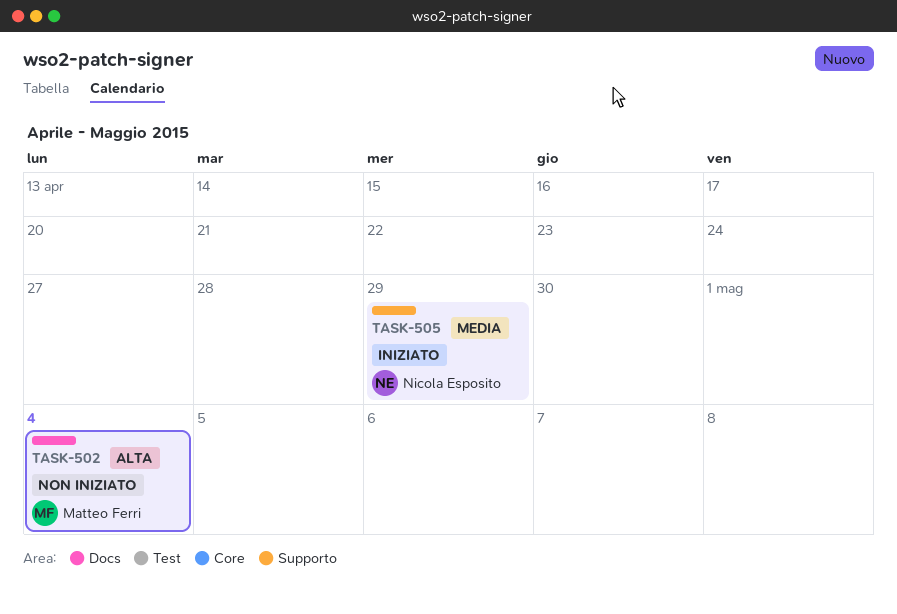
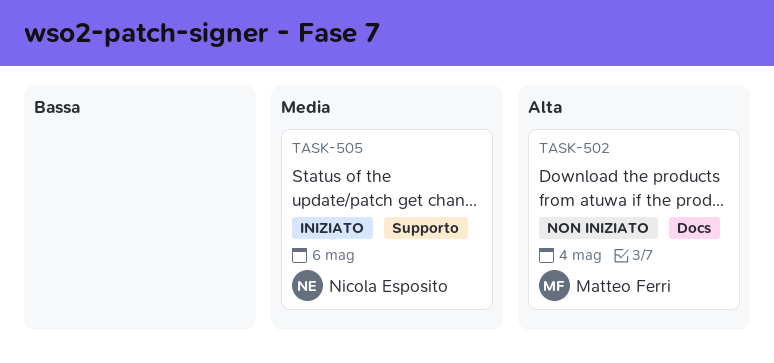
TASK-505, due: Apr 29 -> May 6

